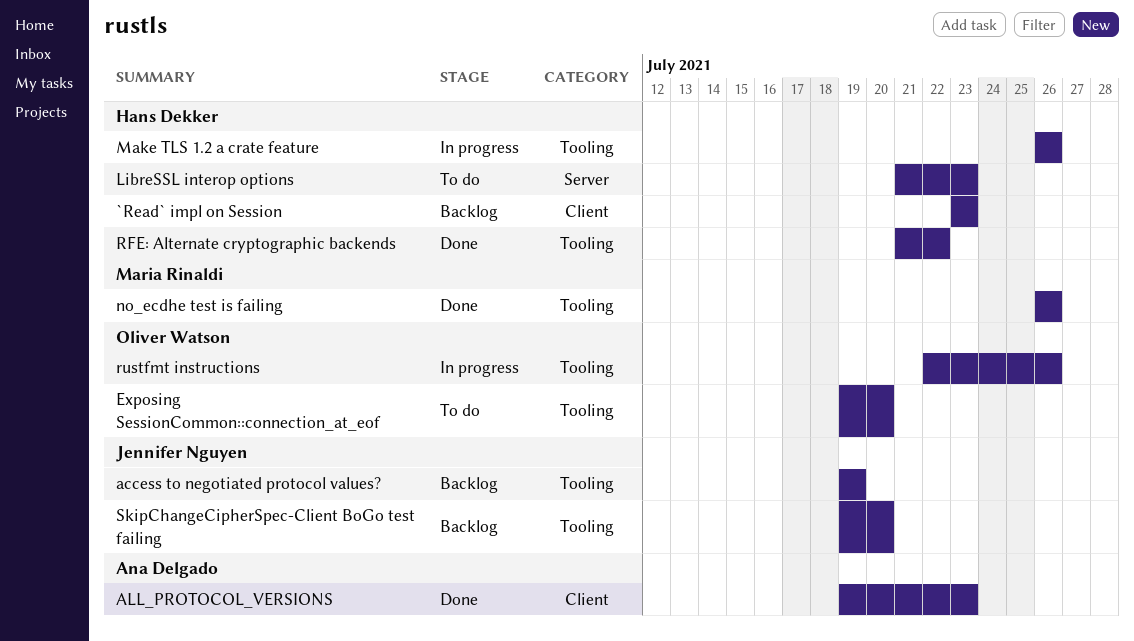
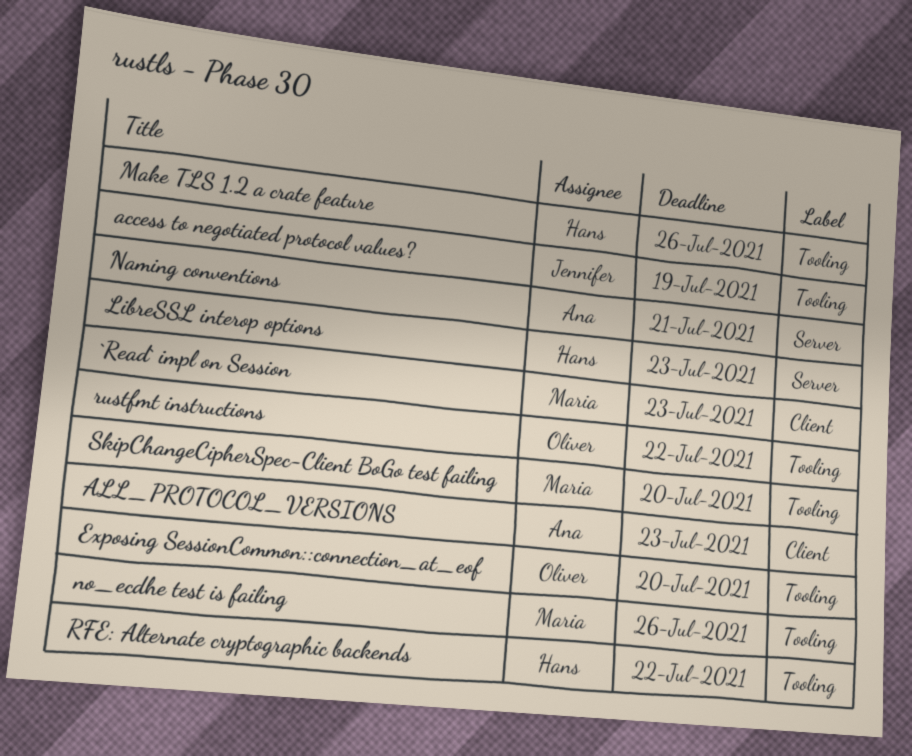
`Read` impl on Session, owner: Hans Dekker -> Maria Rinaldi
Naming conventions: none -> present
rustfmt instructions, due: Jul 26 -> Jul 22
SkipChangeCipherSpec-Client BoGo test failing, owner: Jennifer Nguyen -> Maria Rinaldi

